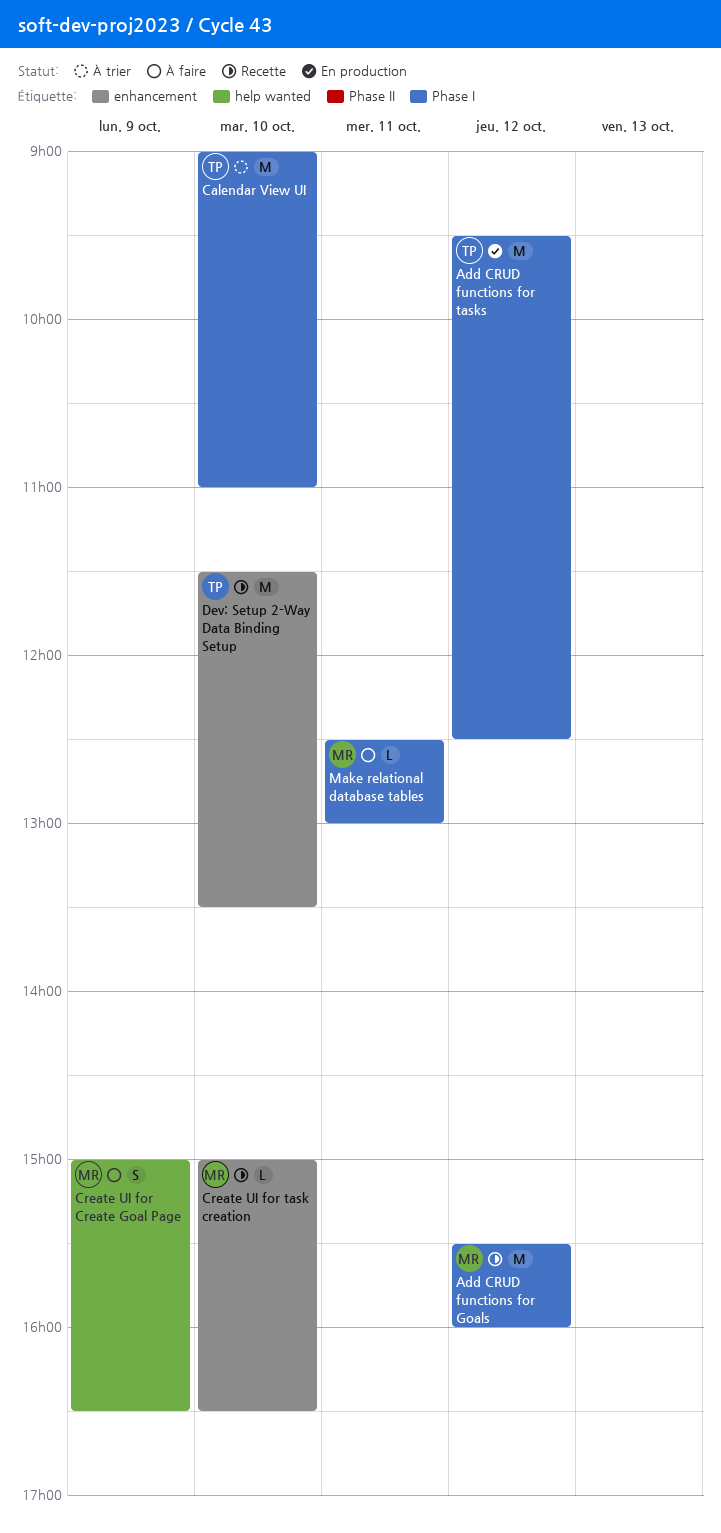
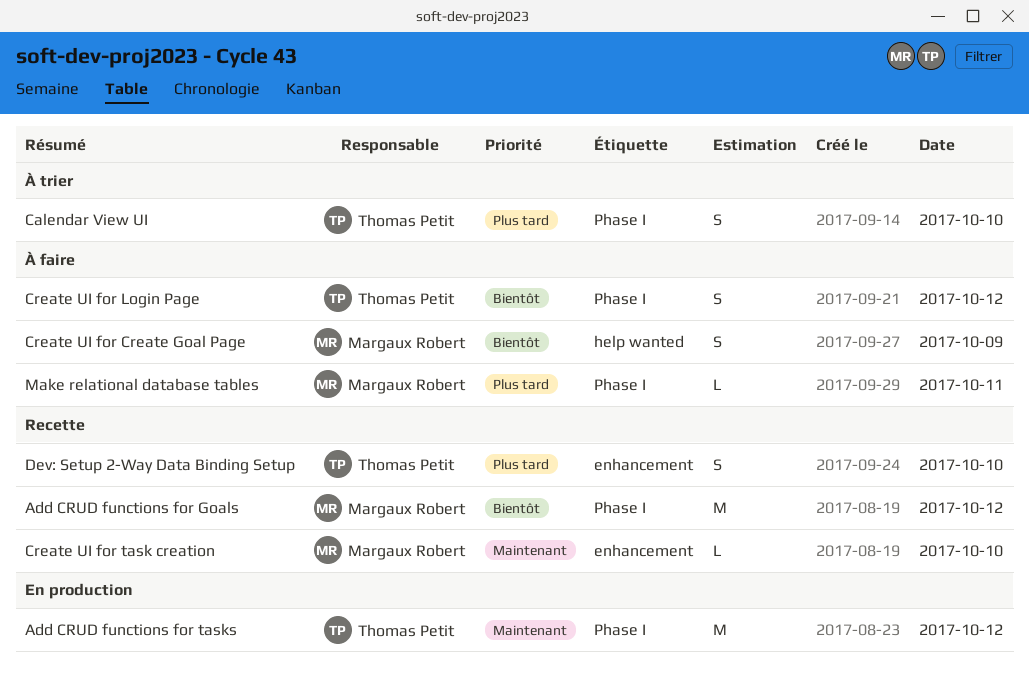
Calendar View UI, estimate: M -> S
Create UI for Login Page: none -> present
Dev: Setup 2-Way Data Binding Setup, estimate: M -> S

